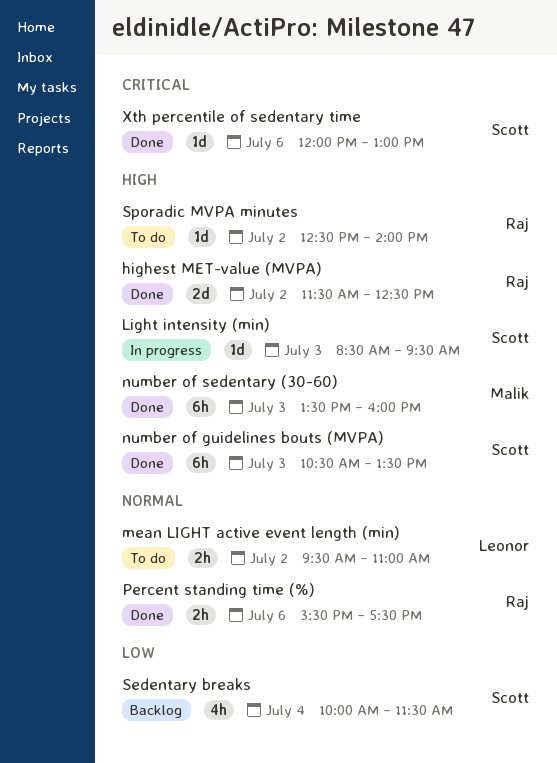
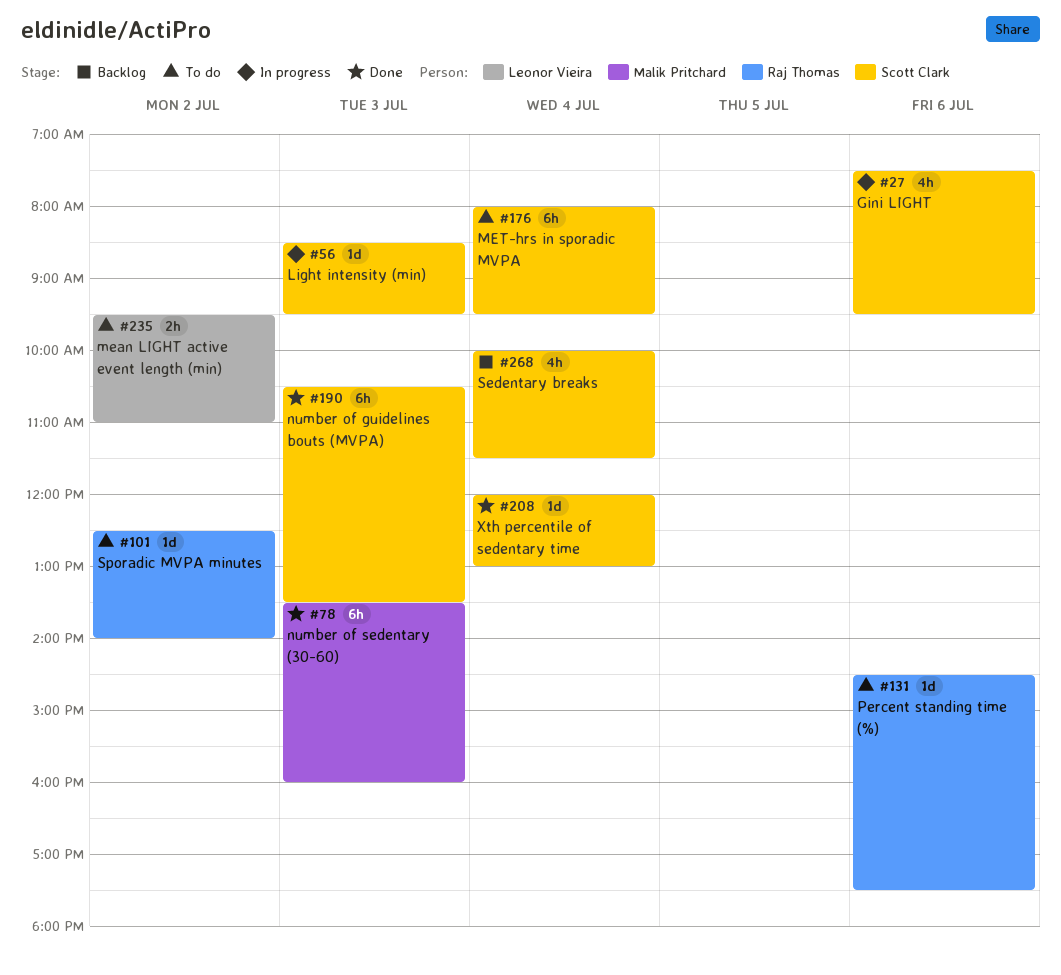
Gini LIGHT: none -> present
highest MET-value (MVPA): present -> none
MET-hrs in sporadic MVPA: none -> present
Percent standing time (%), status: Done -> To do
Percent standing time (%), estimate: 2h -> 1d
Percent standing time (%), begins: 15:30 -> 14:30
Xth percentile of sedentary time, day: Jul 6 -> Jul 4

